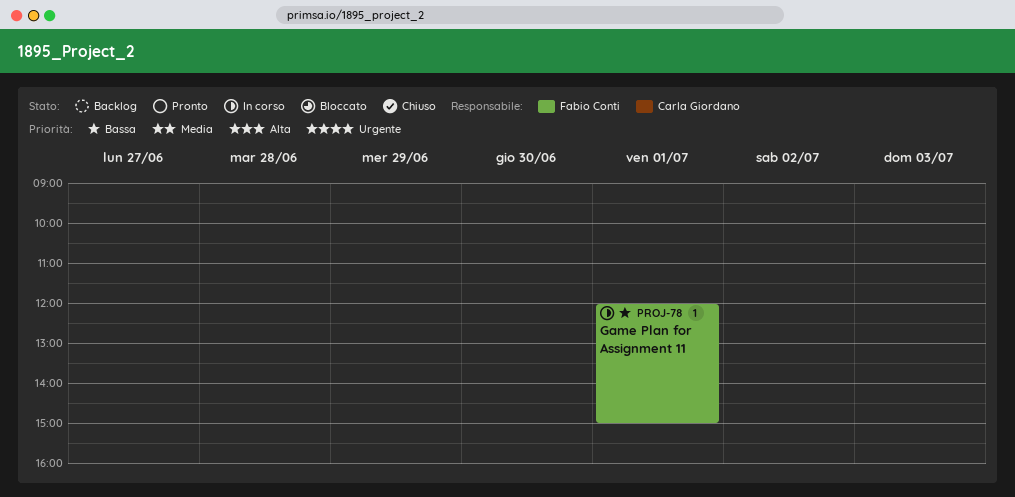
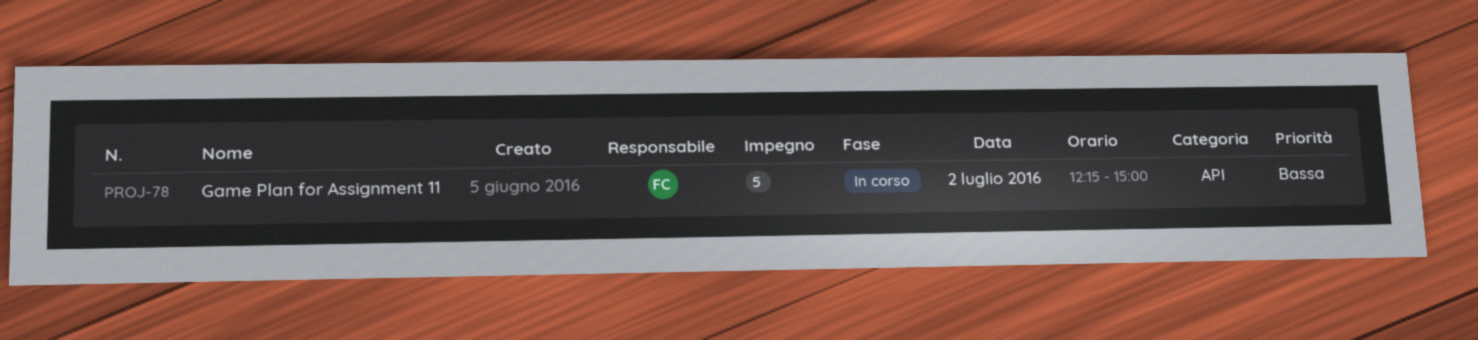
PROJ-78, estimate: 1 -> 5
PROJ-78, day: Jul 1 -> Jul 2
PROJ-78, begins: 12:00 -> 12:15

